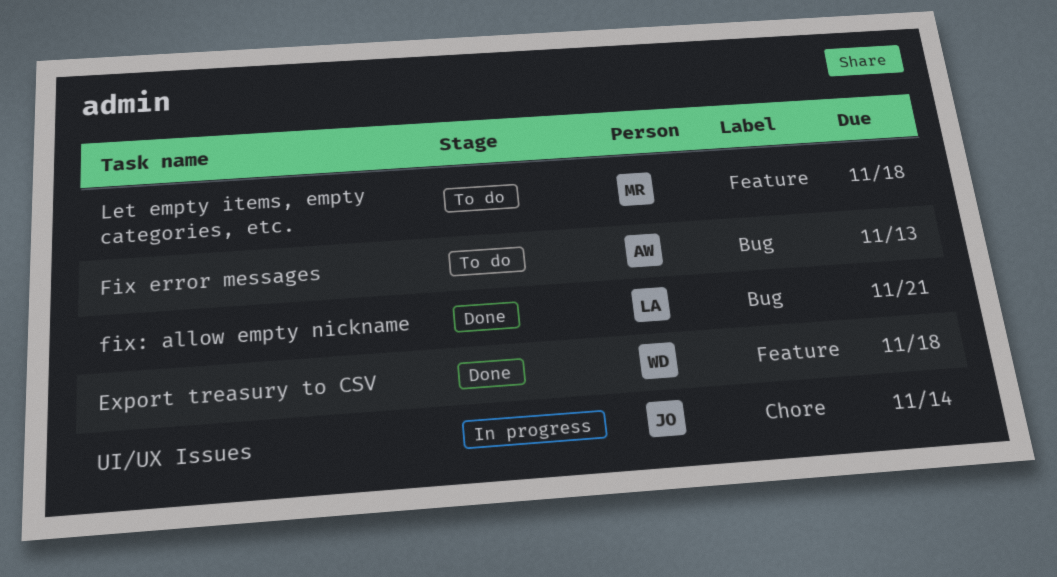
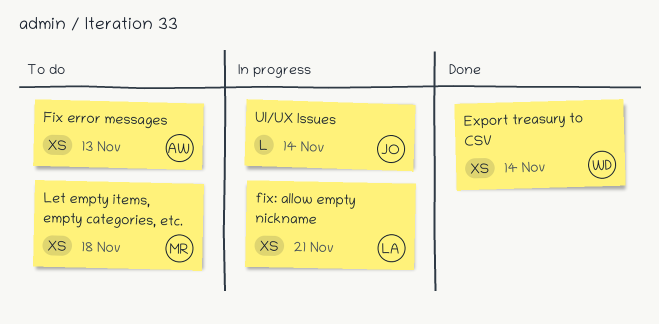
Export treasury to CSV, due: Nov 18 -> Nov 14
fix: allow empty nickname, status: Done -> In progress

